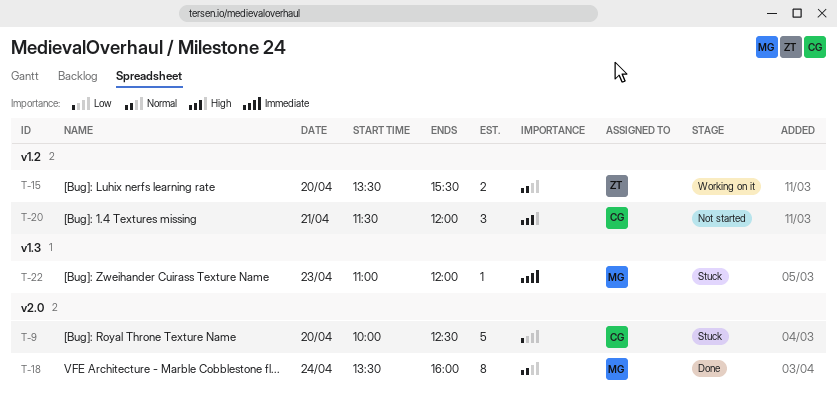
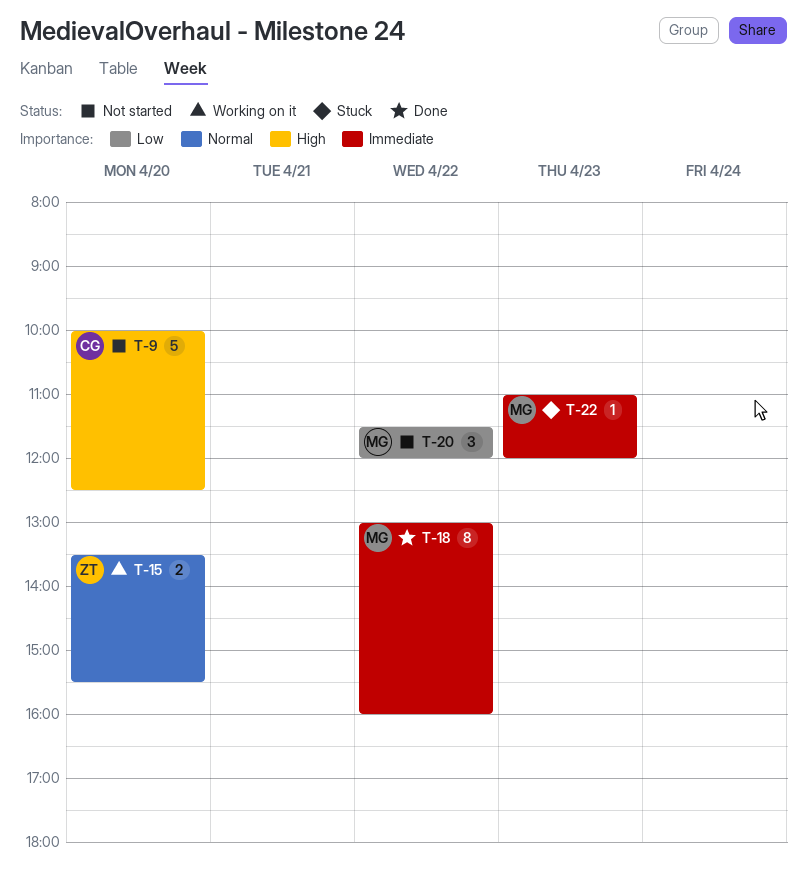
T-9, status: Stuck -> Not started
T-9, priority: Low -> High
T-18, priority: Normal -> Immediate
T-18, day: Apr 24 -> Apr 22
T-18, begins: 13:30 -> 13:00
T-20, owner: CG -> MG
T-20, priority: High -> Low
T-20, day: Apr 21 -> Apr 22

